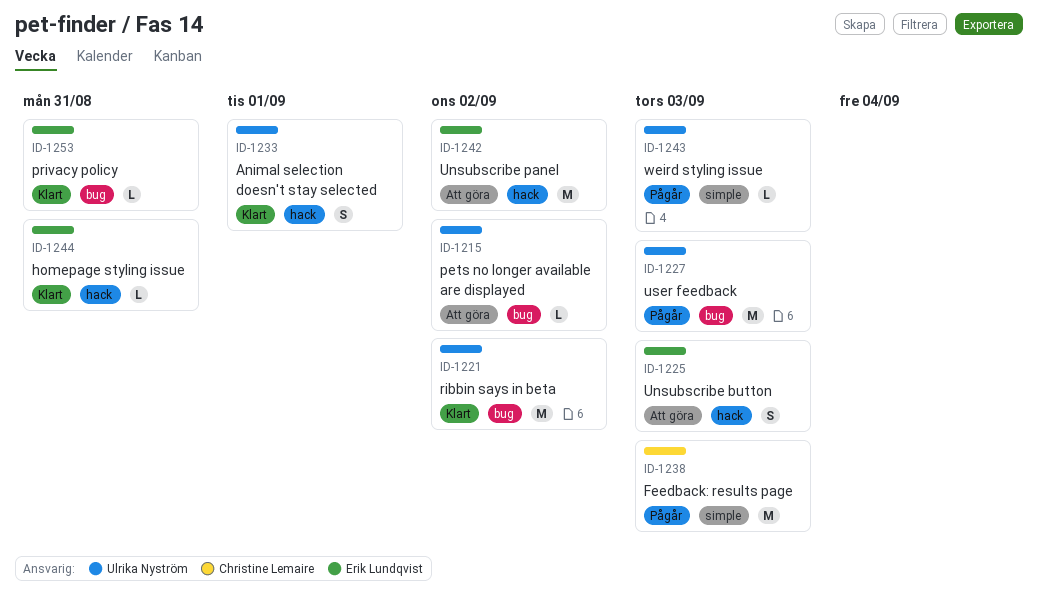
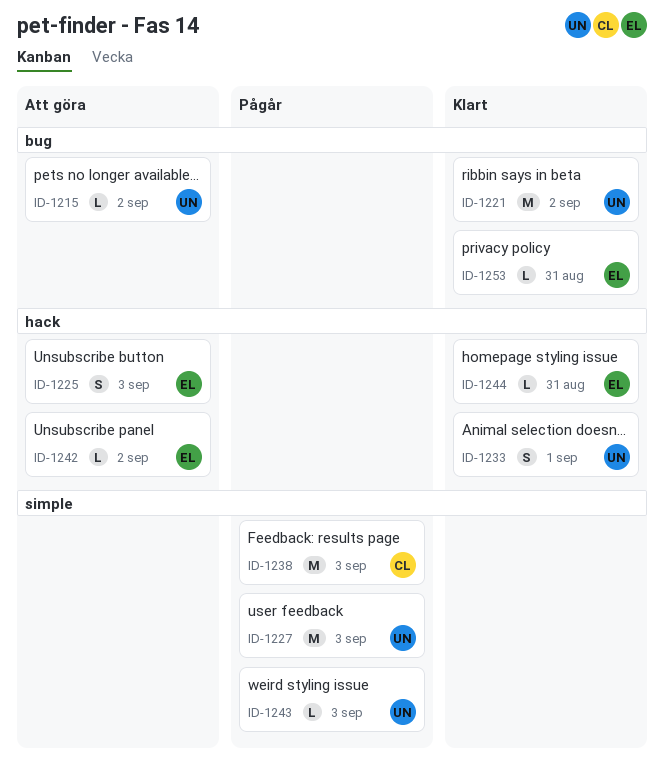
ID-1227, label: bug -> simple
ID-1242, estimate: M -> L

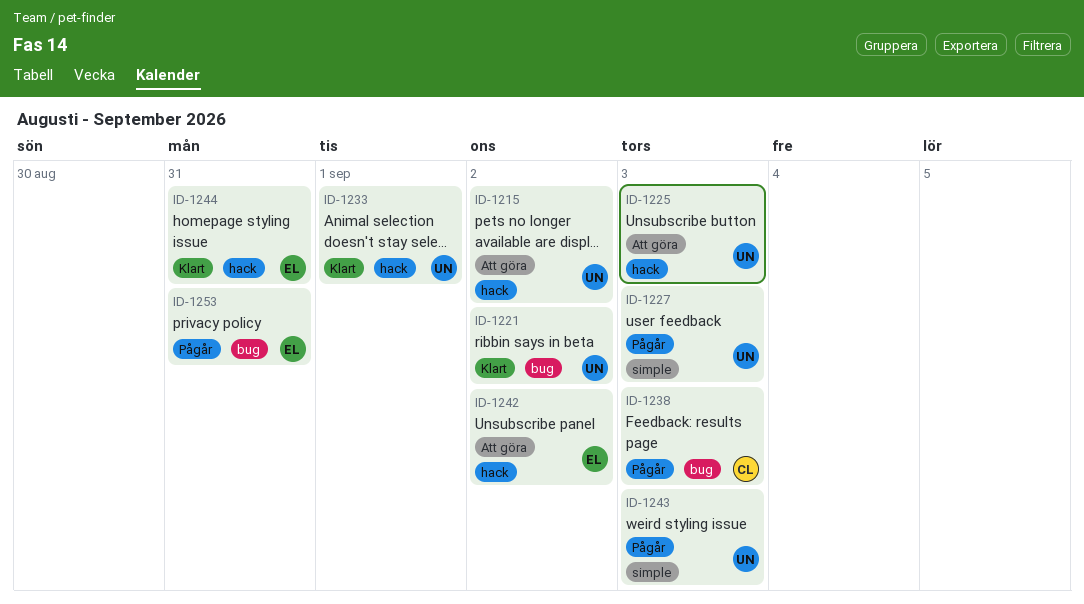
ID-1215, label: bug -> hack
ID-1225, owner: EL -> UN
ID-1238, label: simple -> bug
ID-1253, status: Klart -> Pågår

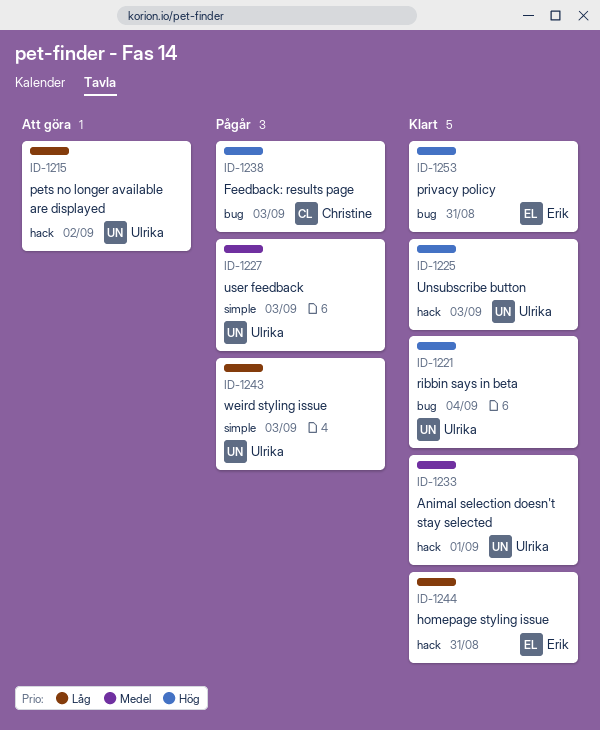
ID-1221, due: Sep 2 -> Sep 4
ID-1225, status: Att göra -> Klart
ID-1242: present -> none
ID-1253, status: Pågår -> Klart

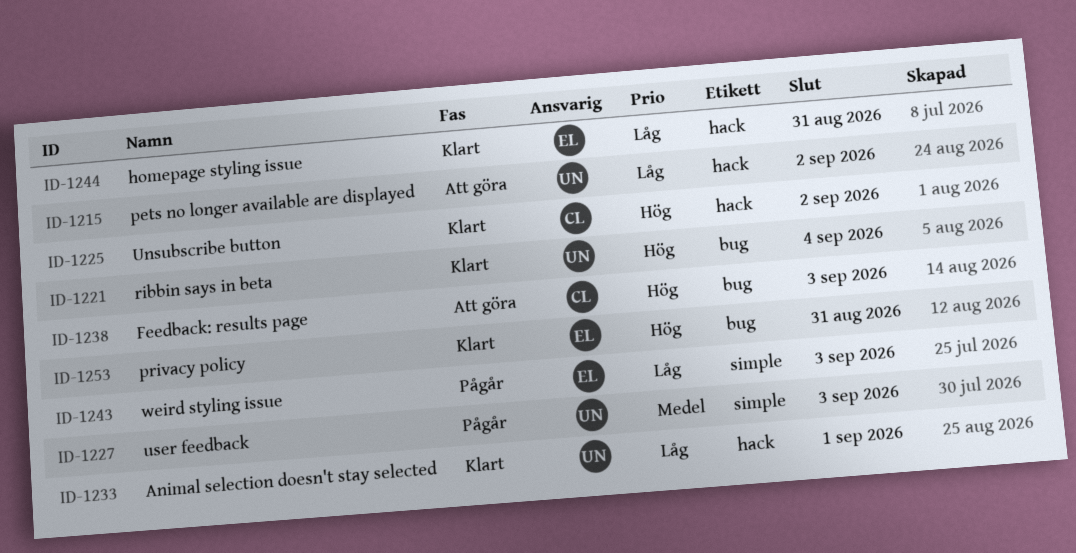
ID-1225, owner: Ulrika -> Christine
ID-1225, due: Sep 3 -> Sep 2
ID-1233, priority: Medel -> Låg
ID-1238, status: Pågår -> Att göra
ID-1243, owner: Ulrika -> Erik

